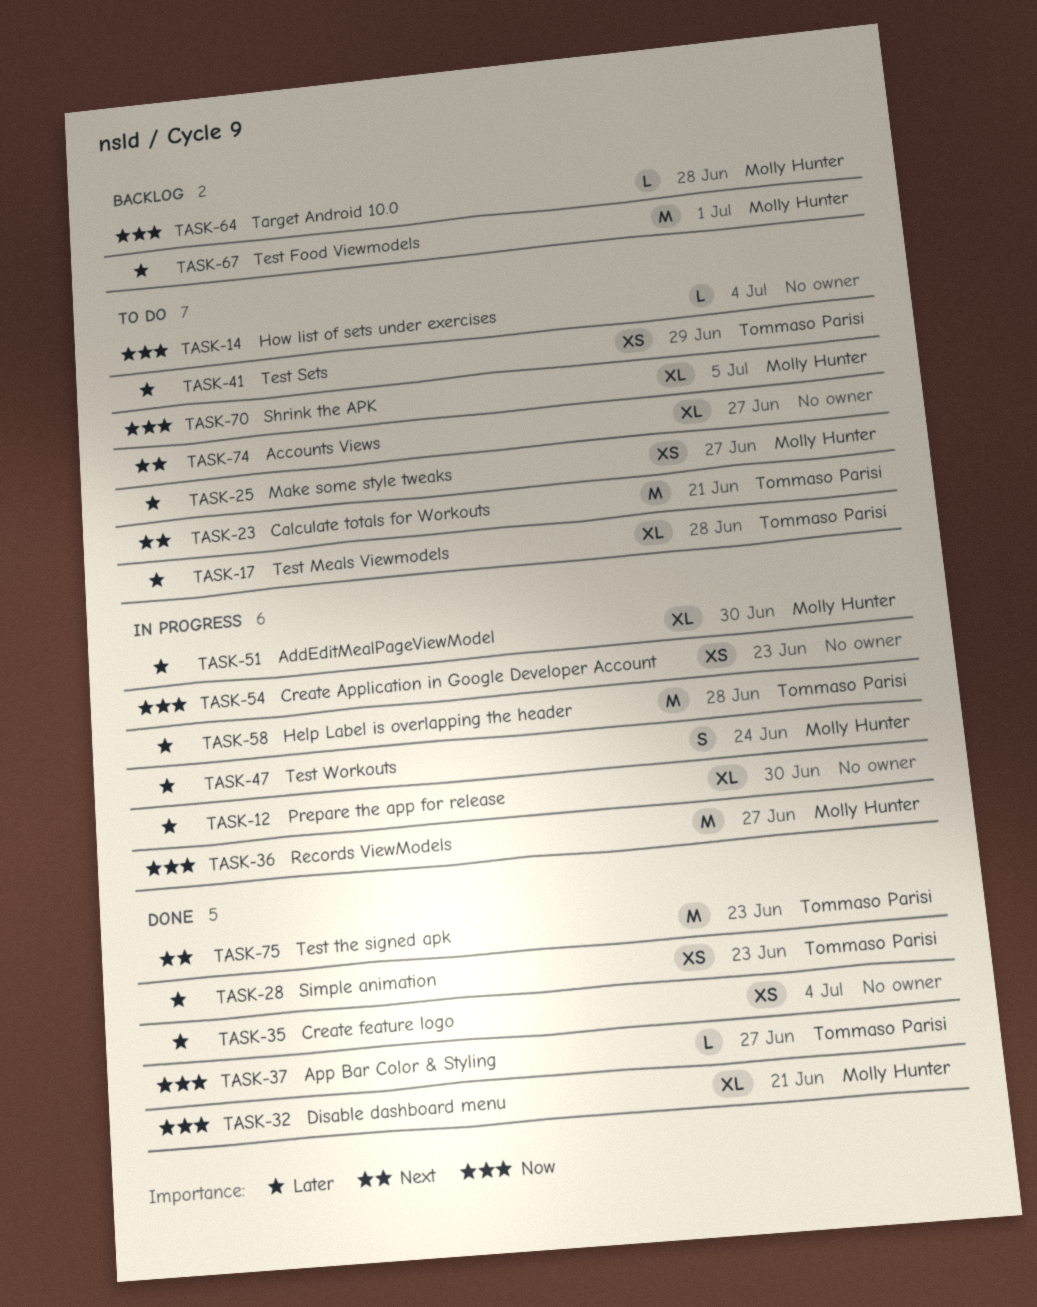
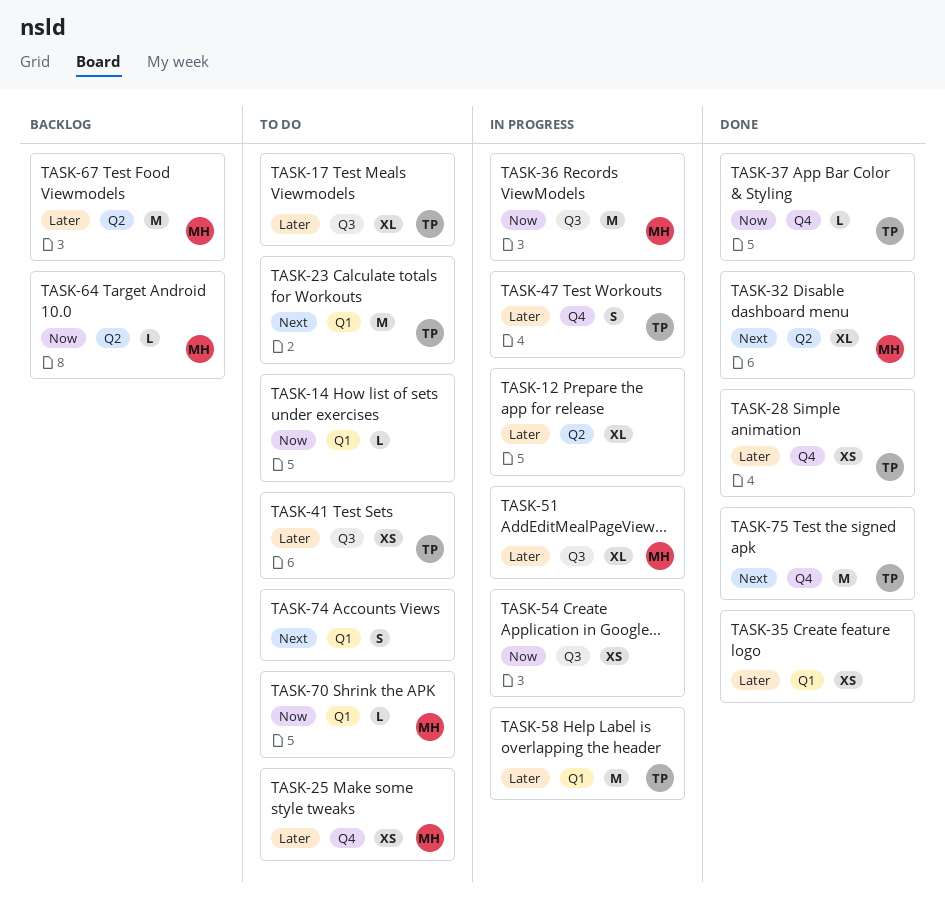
TASK-32, priority: Now -> Next
TASK-47, owner: Molly Hunter -> Tommaso Parisi
TASK-70, estimate: XL -> L
TASK-74, estimate: XL -> S

